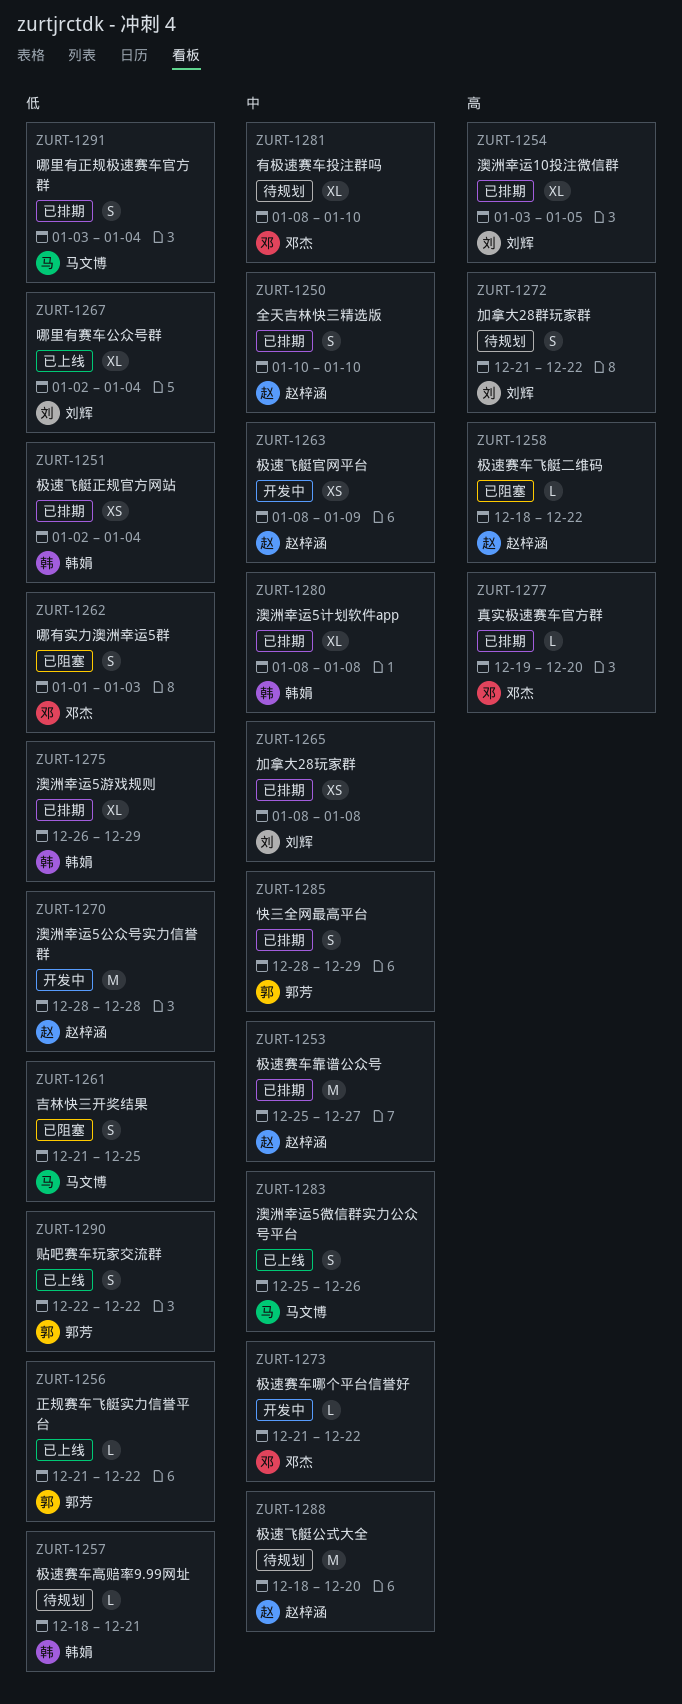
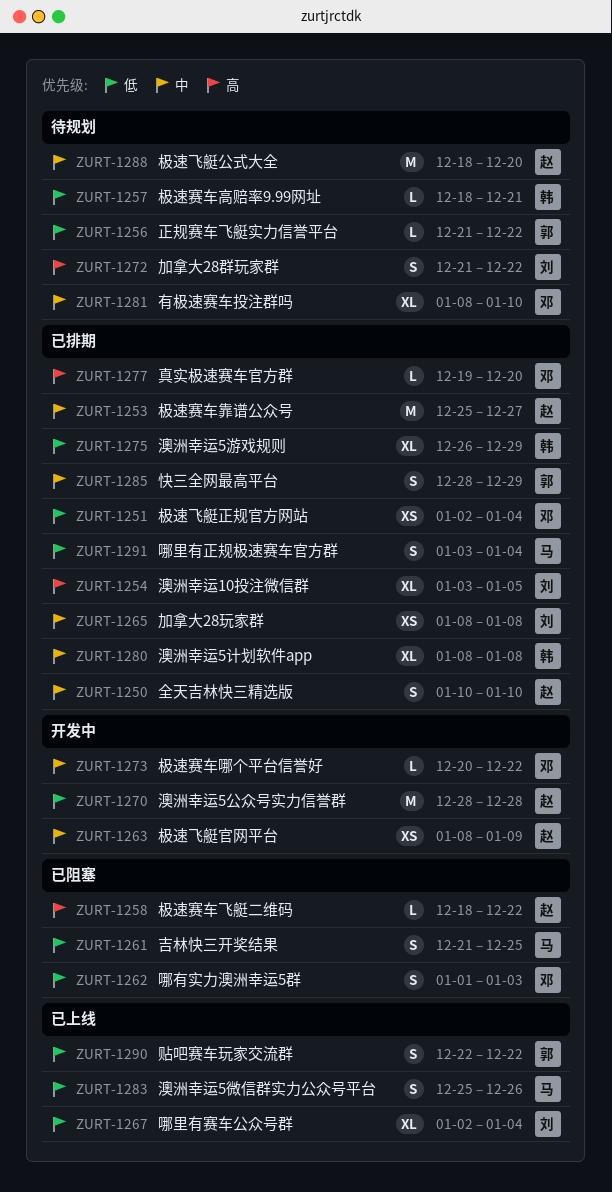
ZURT-1251, owner: 韩娟 -> 邓杰
ZURT-1256, status: 已上线 -> 待规划
ZURT-1273, start: Dec 21 -> Dec 20
ZURT-1283, priority: 中 -> 低

